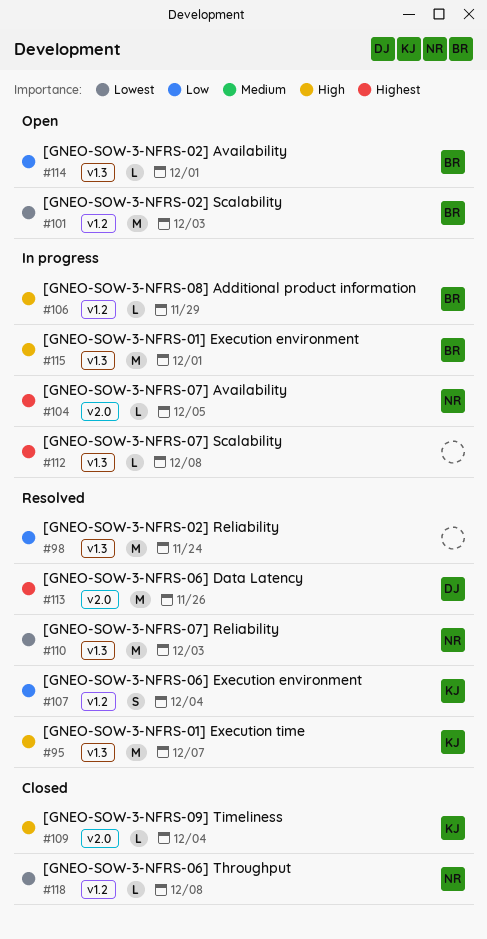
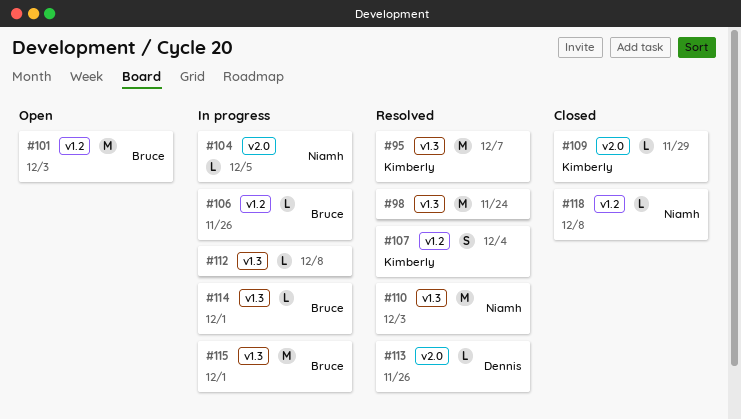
#106, due: Nov 29 -> Nov 26
#109, due: Dec 4 -> Nov 29
#113, estimate: M -> L
#114, status: Open -> In progress

